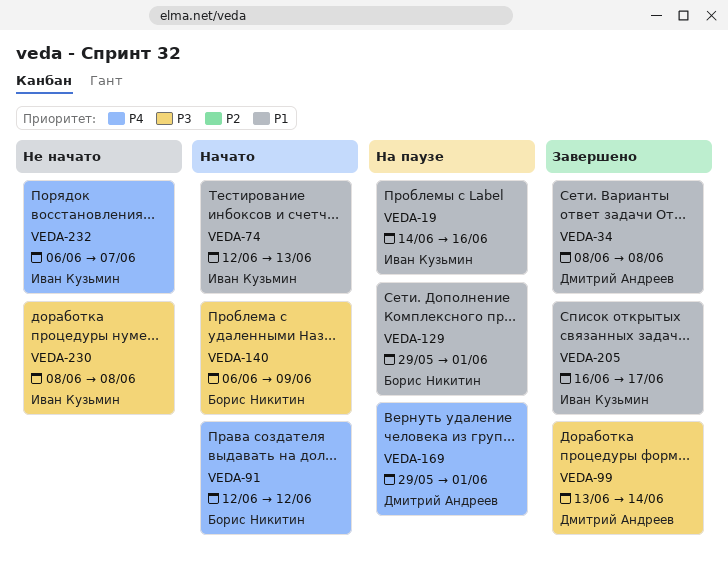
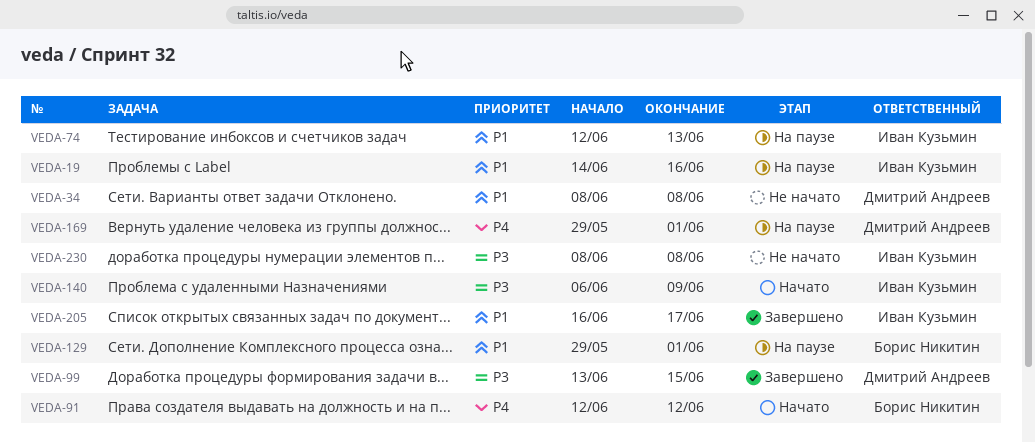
VEDA-34, status: Завершено -> Не начато
VEDA-74, status: Начато -> На паузе
VEDA-99, due: Jun 14 -> Jun 15
VEDA-140, owner: Борис Никитин -> Иван Кузьмин
VEDA-232: present -> none

